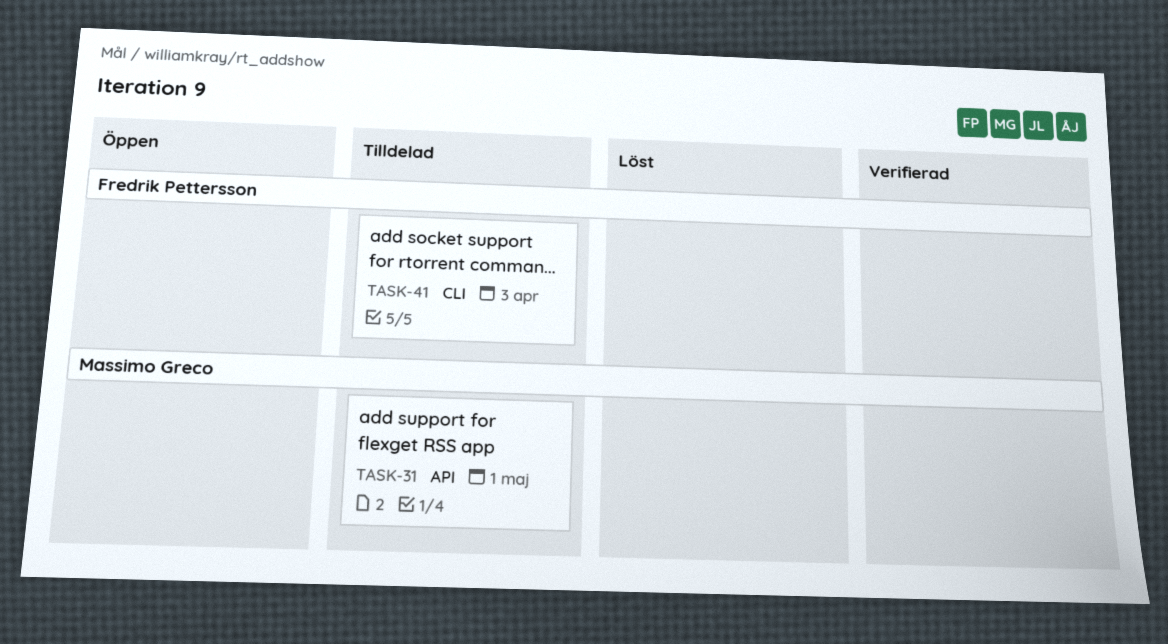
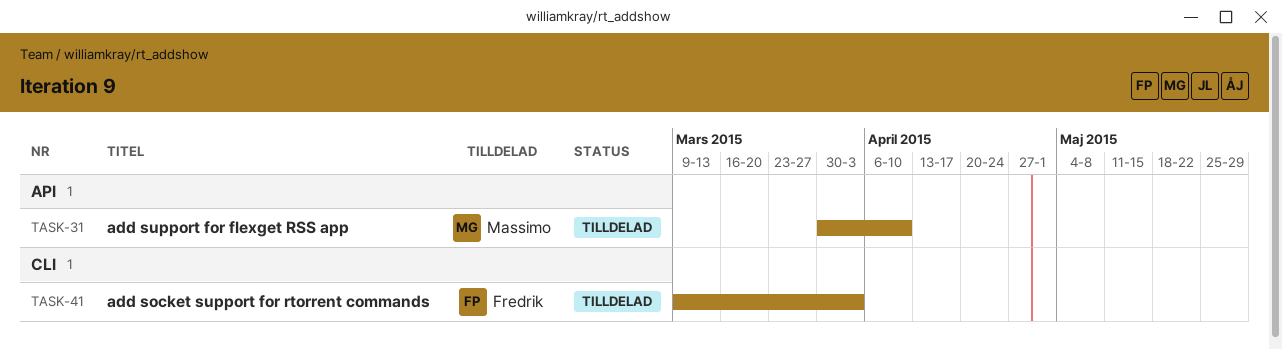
TASK-31, due: May 1 -> Apr 10

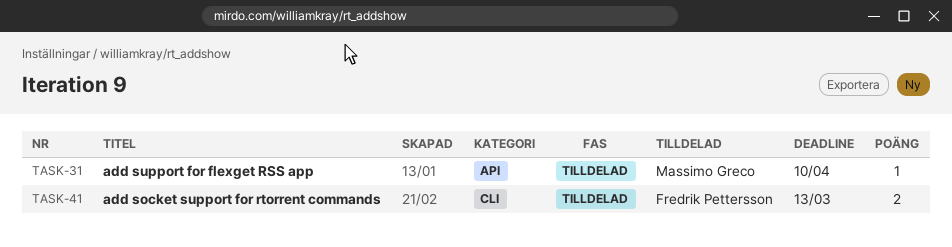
TASK-41, due: Apr 3 -> Mar 13

